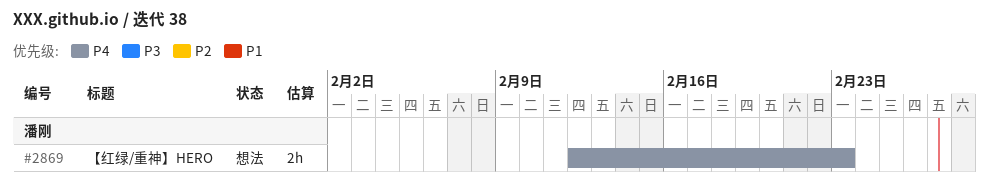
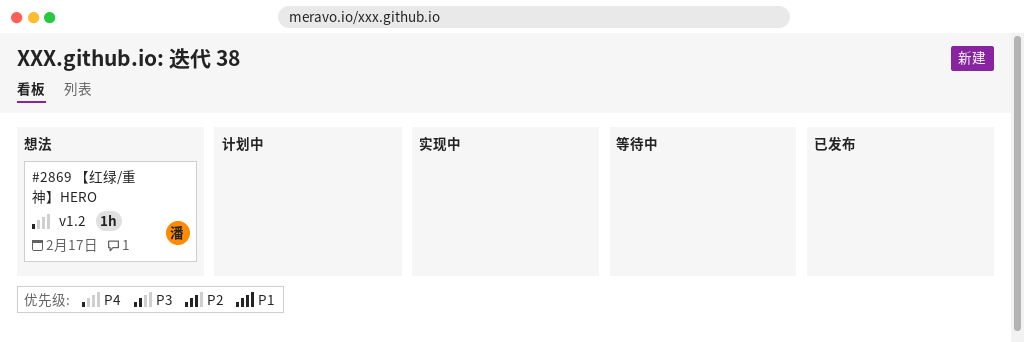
#2869, estimate: 2h -> 1h
#2869, due: Feb 23 -> Feb 17

